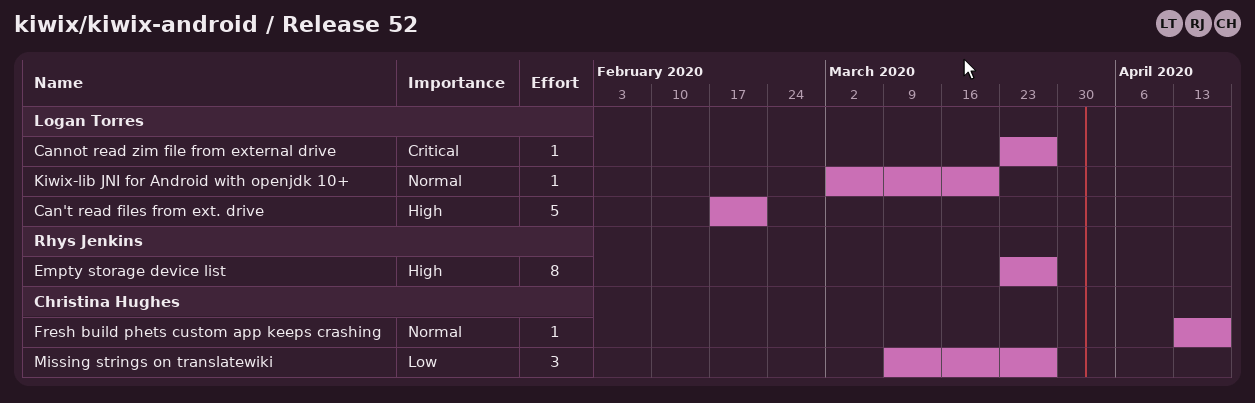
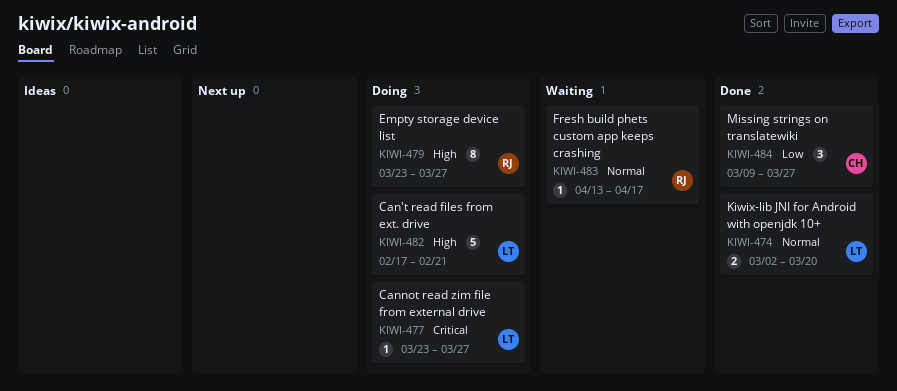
Fresh build phets custom app keeps crashing, owner: Christina Hughes -> Rhys Jenkins
Kiwix-lib JNI for Android with openjdk 10+, estimate: 1 -> 2

